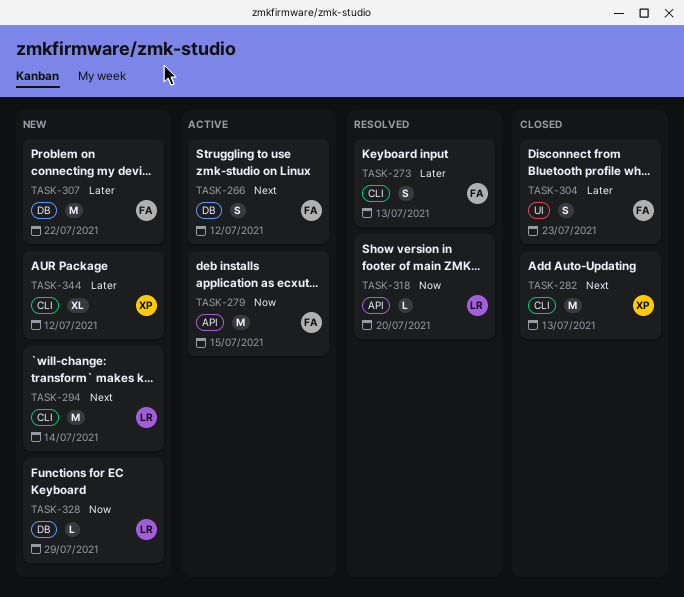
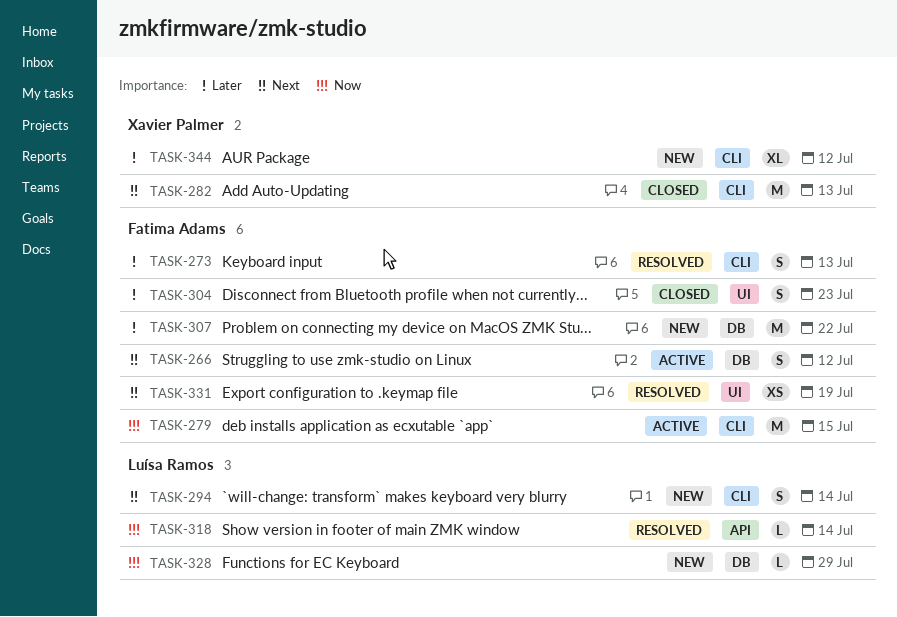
TASK-279, label: API -> CLI
TASK-294, estimate: M -> S
TASK-318, due: Jul 20 -> Jul 14
TASK-331: none -> present

